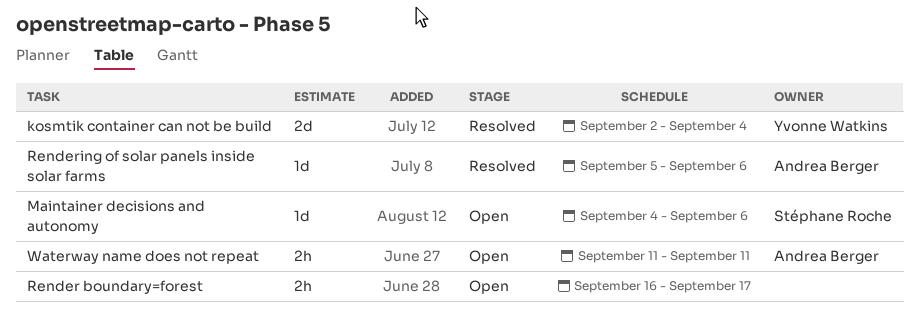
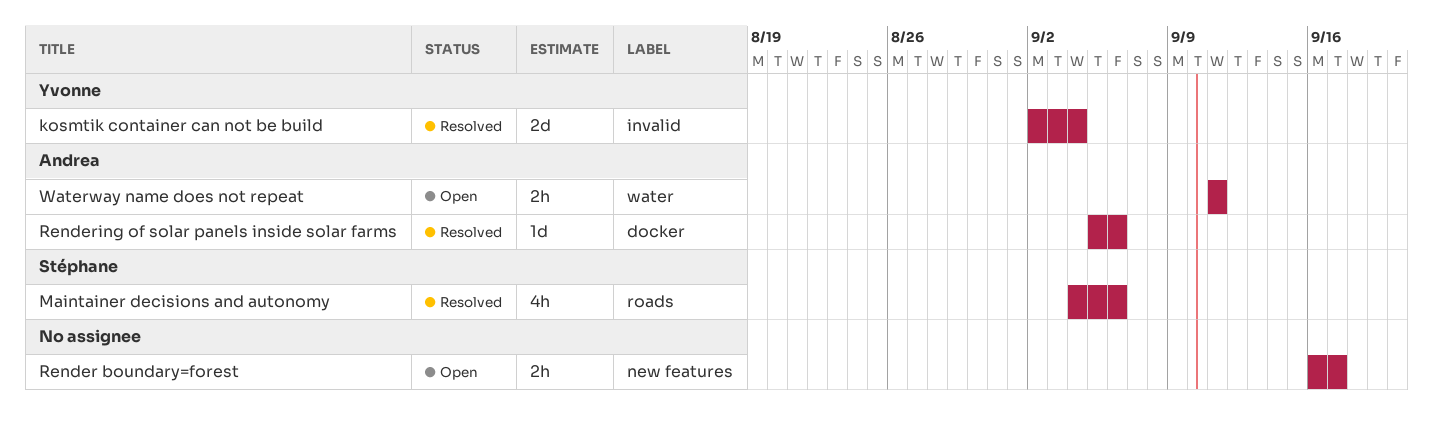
Maintainer decisions and autonomy, status: Open -> Resolved
Maintainer decisions and autonomy, estimate: 1d -> 4h

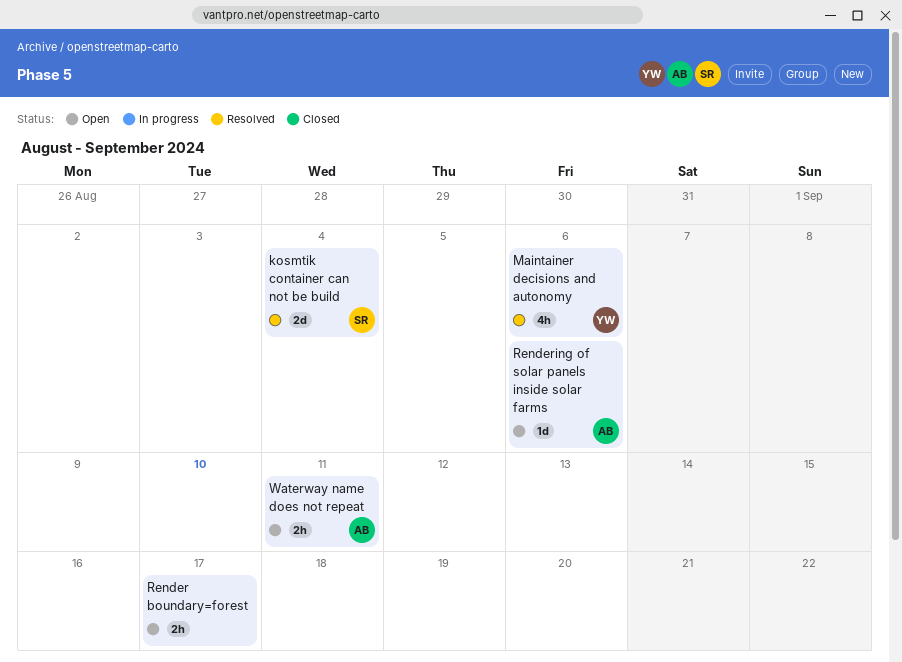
kosmtik container can not be build, owner: Yvonne -> Stéphane
Maintainer decisions and autonomy, owner: Stéphane -> Yvonne
Rendering of solar panels inside solar farms, status: Resolved -> Open

